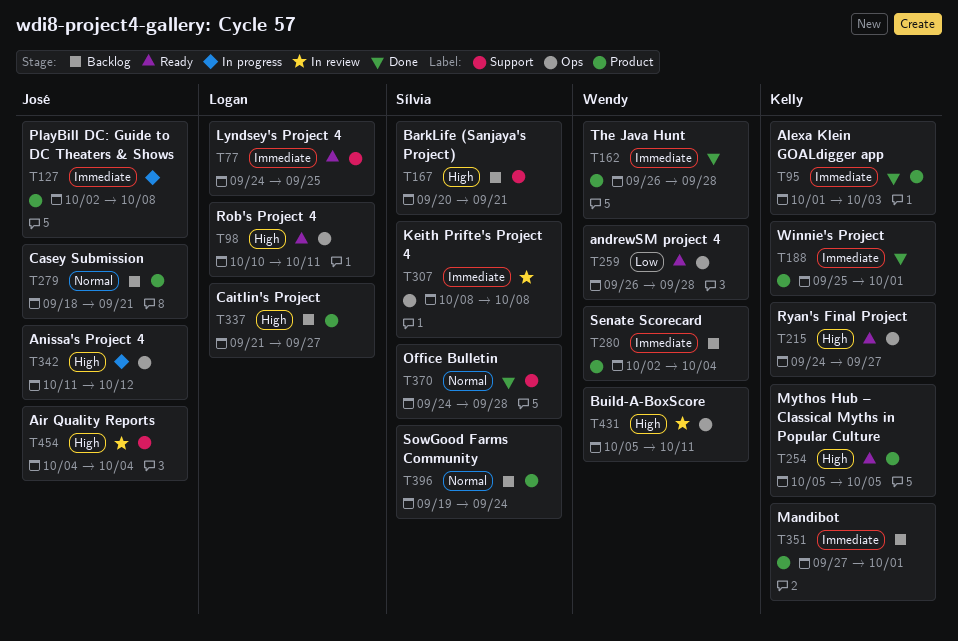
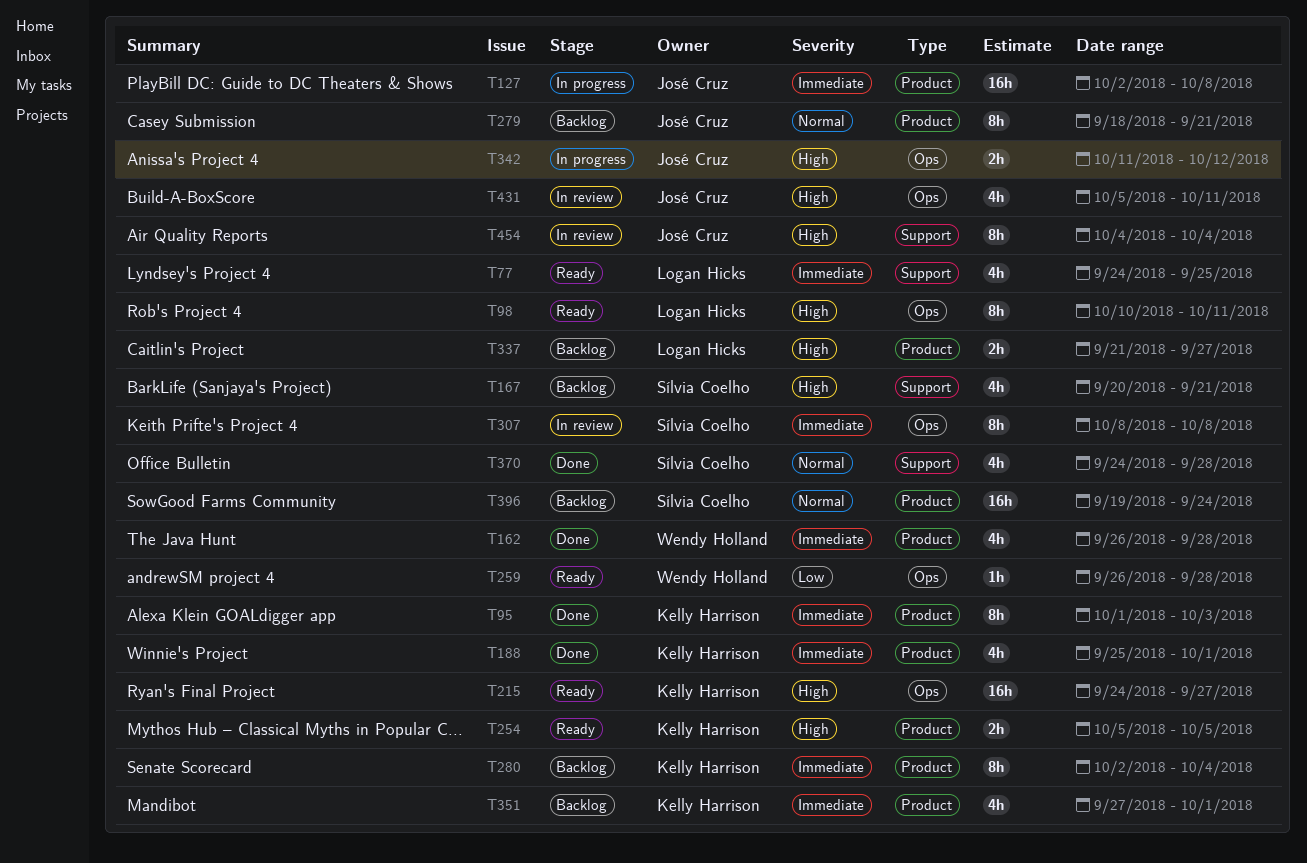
T280, owner: Wendy Holland -> Kelly Harrison
T431, owner: Wendy Holland -> José Cruz

